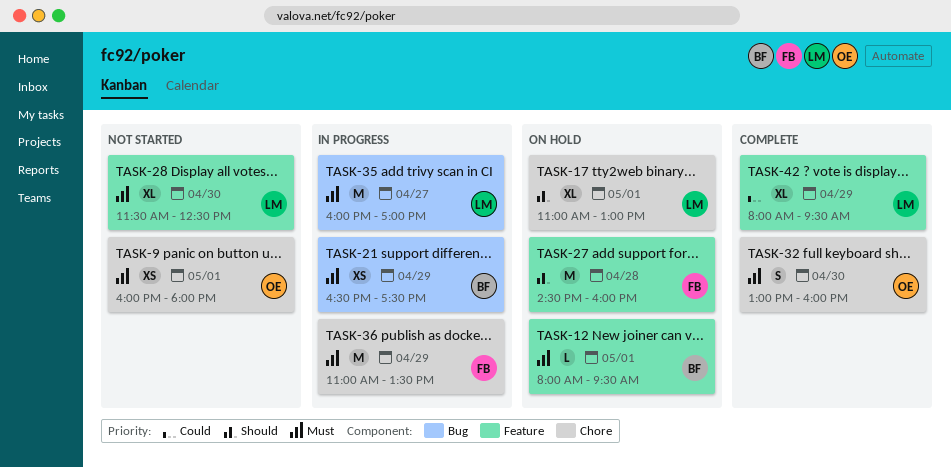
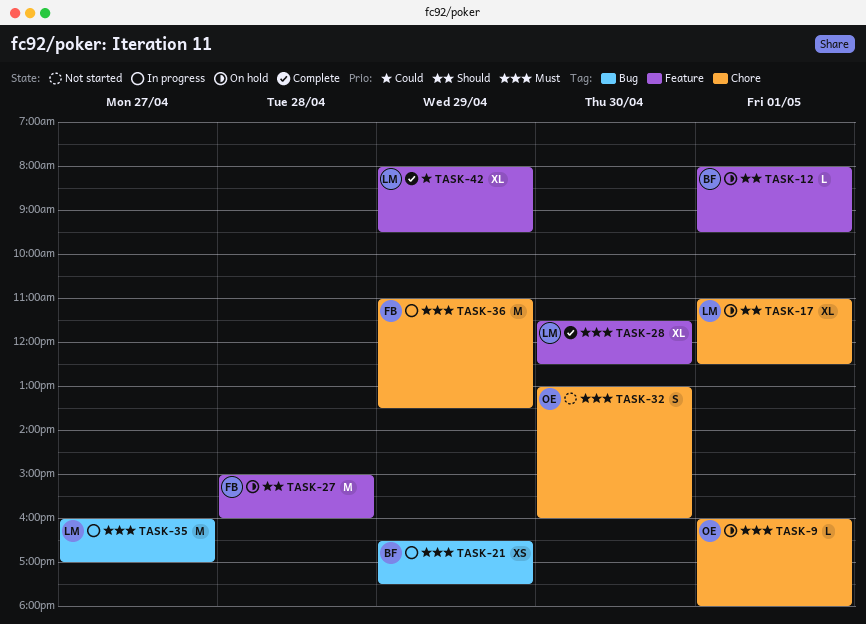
TASK-9, status: Not started -> On hold
TASK-9, estimate: XS -> L
TASK-12, priority: Must -> Should
TASK-17, ends: 13:00 -> 12:30
TASK-27, begins: 14:30 -> 15:00
TASK-28, status: Not started -> Complete
TASK-32, status: Complete -> Not started

